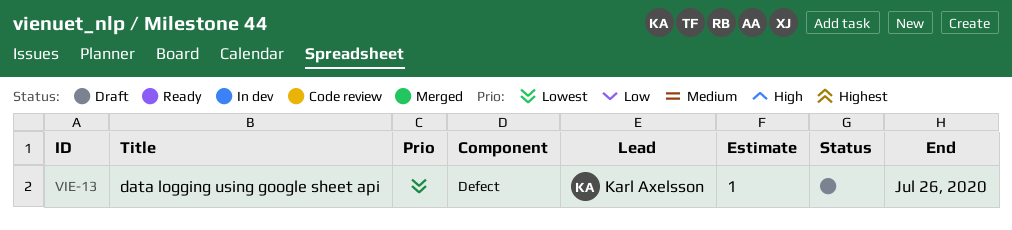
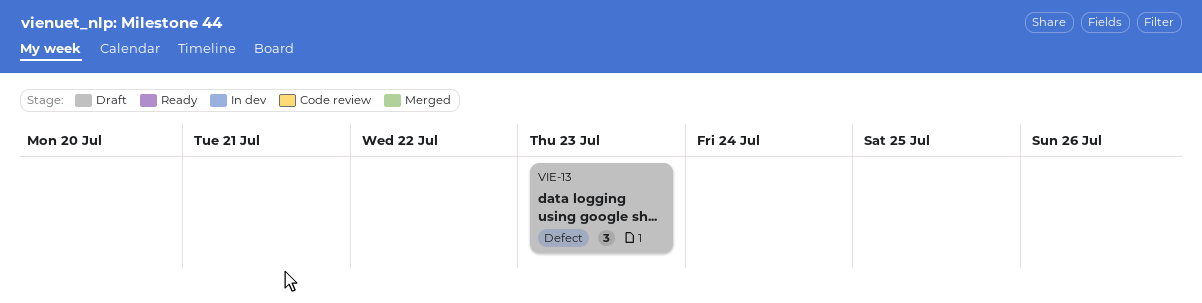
VIE-13, estimate: 1 -> 3
VIE-13, due: Jul 26 -> Jul 23

